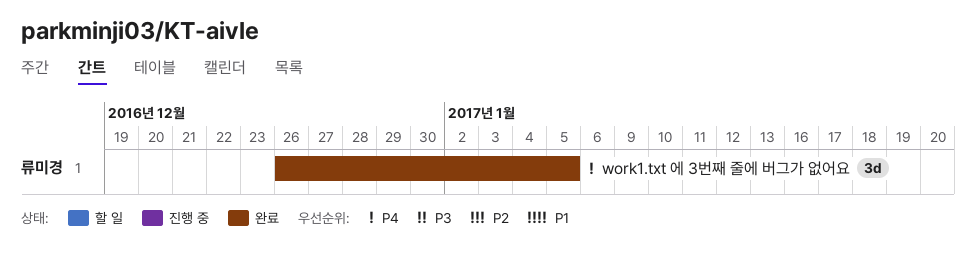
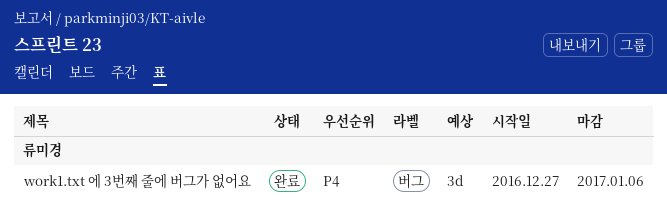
work1.txt 에 3번째 줄에 버그가 없어요, start: Dec 26 -> Dec 27
work1.txt 에 3번째 줄에 버그가 없어요, due: Jan 5 -> Jan 6

